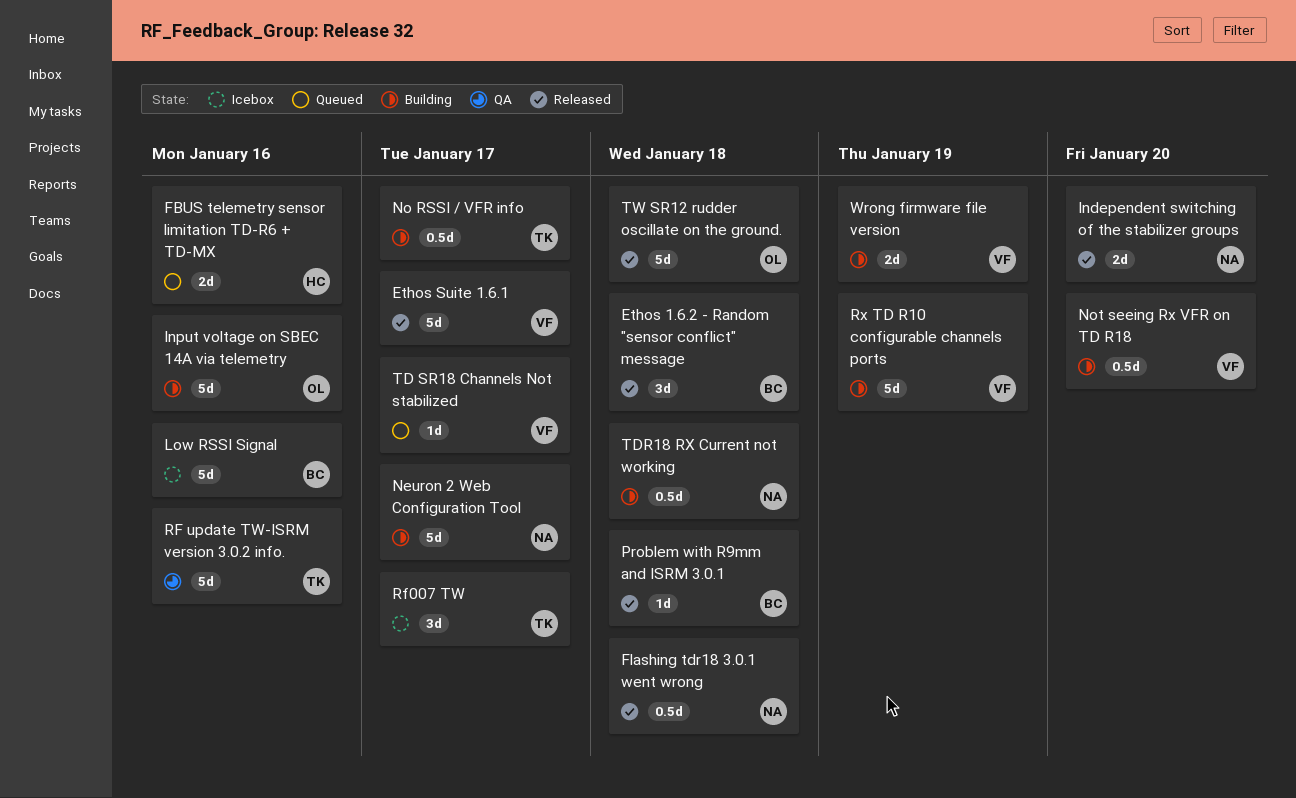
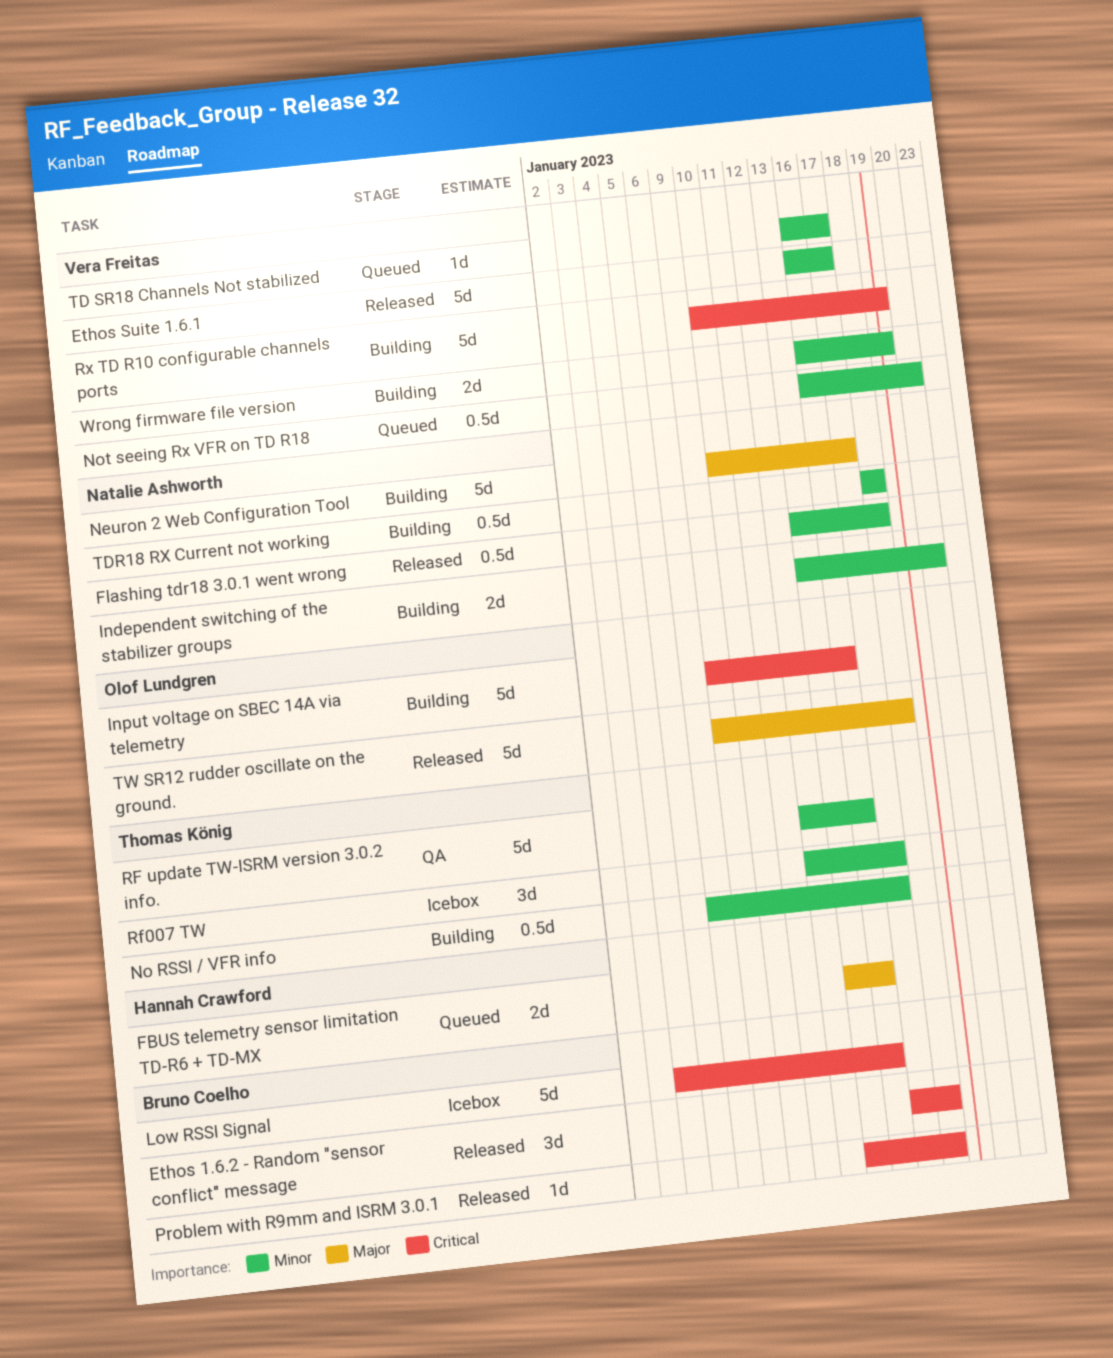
Independent switching of the stabilizer groups, status: Released -> Building
Not seeing Rx VFR on TD R18, status: Building -> Queued

